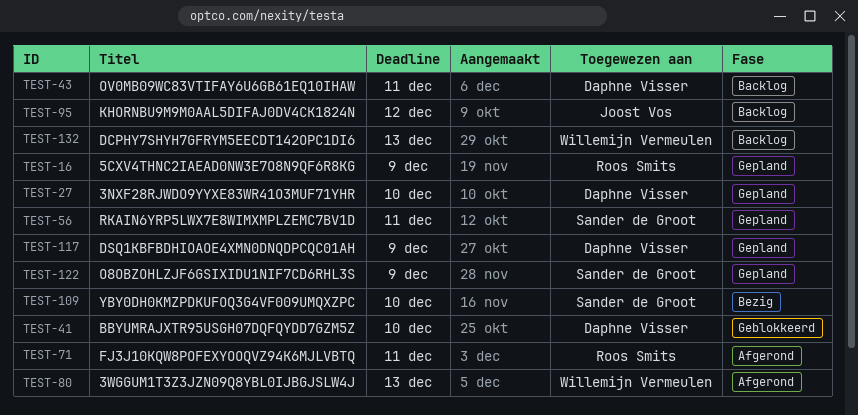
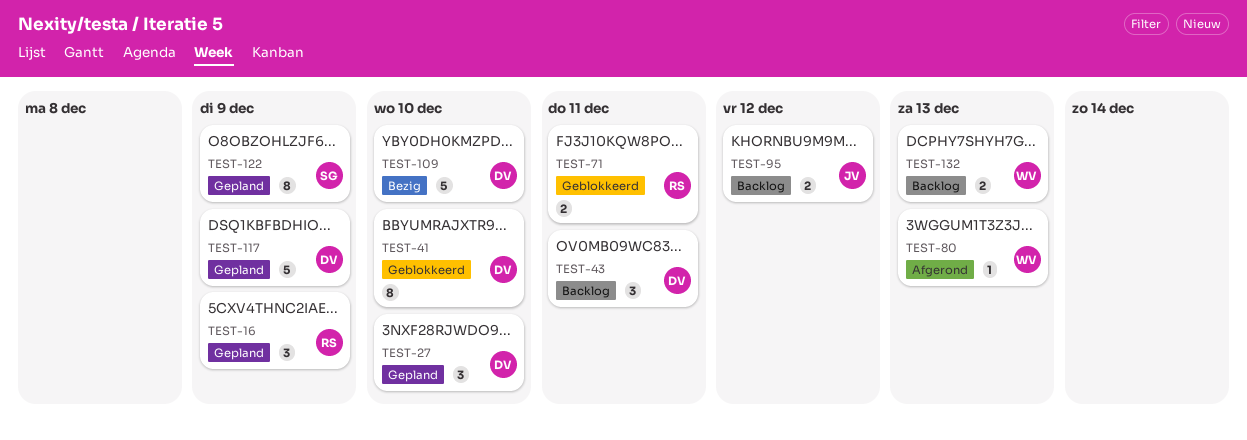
TEST-56: present -> none
TEST-71, status: Afgerond -> Geblokkeerd
TEST-109, owner: Sander de Groot -> Daphne Visser

